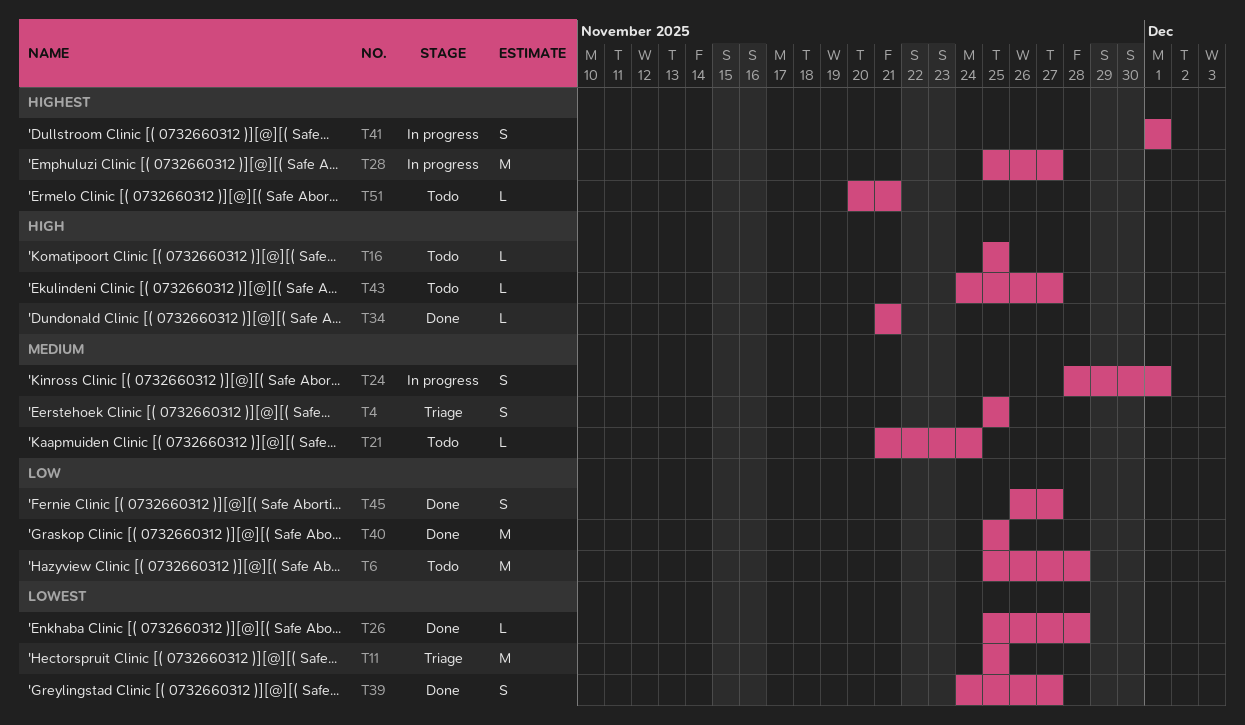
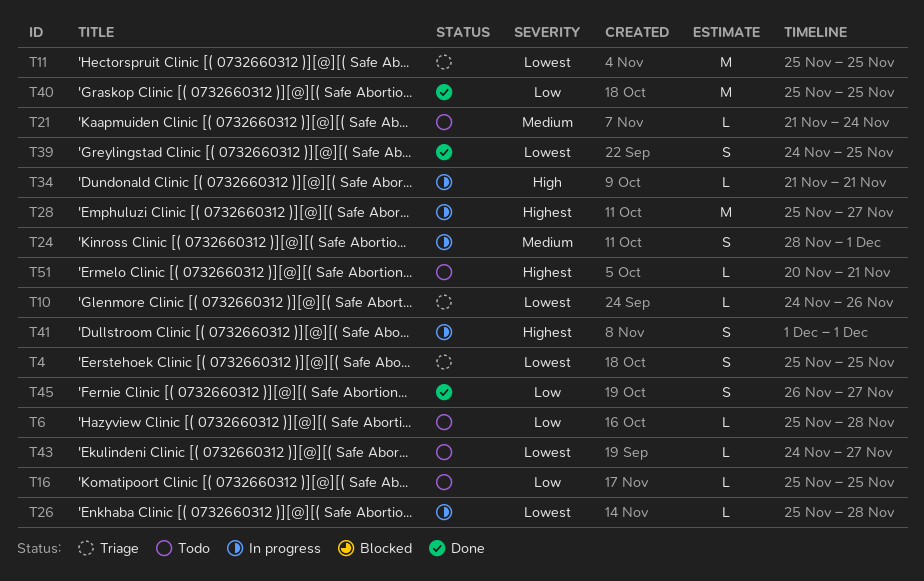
T4, priority: Medium -> Lowest
T6, estimate: M -> L
T10: none -> present
T16, priority: High -> Low
T26, status: Done -> In progress
T34, status: Done -> In progress
T39, due: Nov 27 -> Nov 25
T43, priority: High -> Lowest

